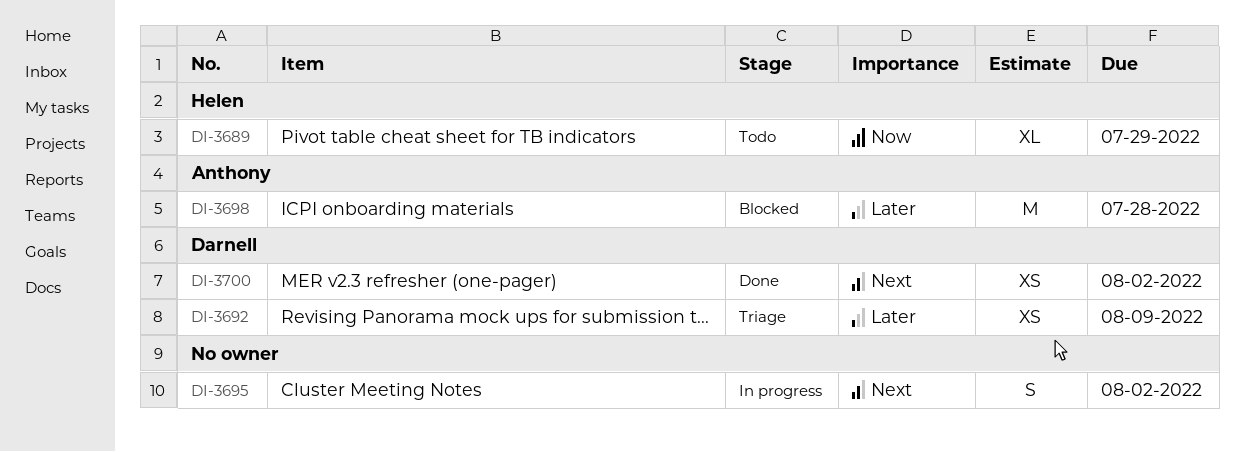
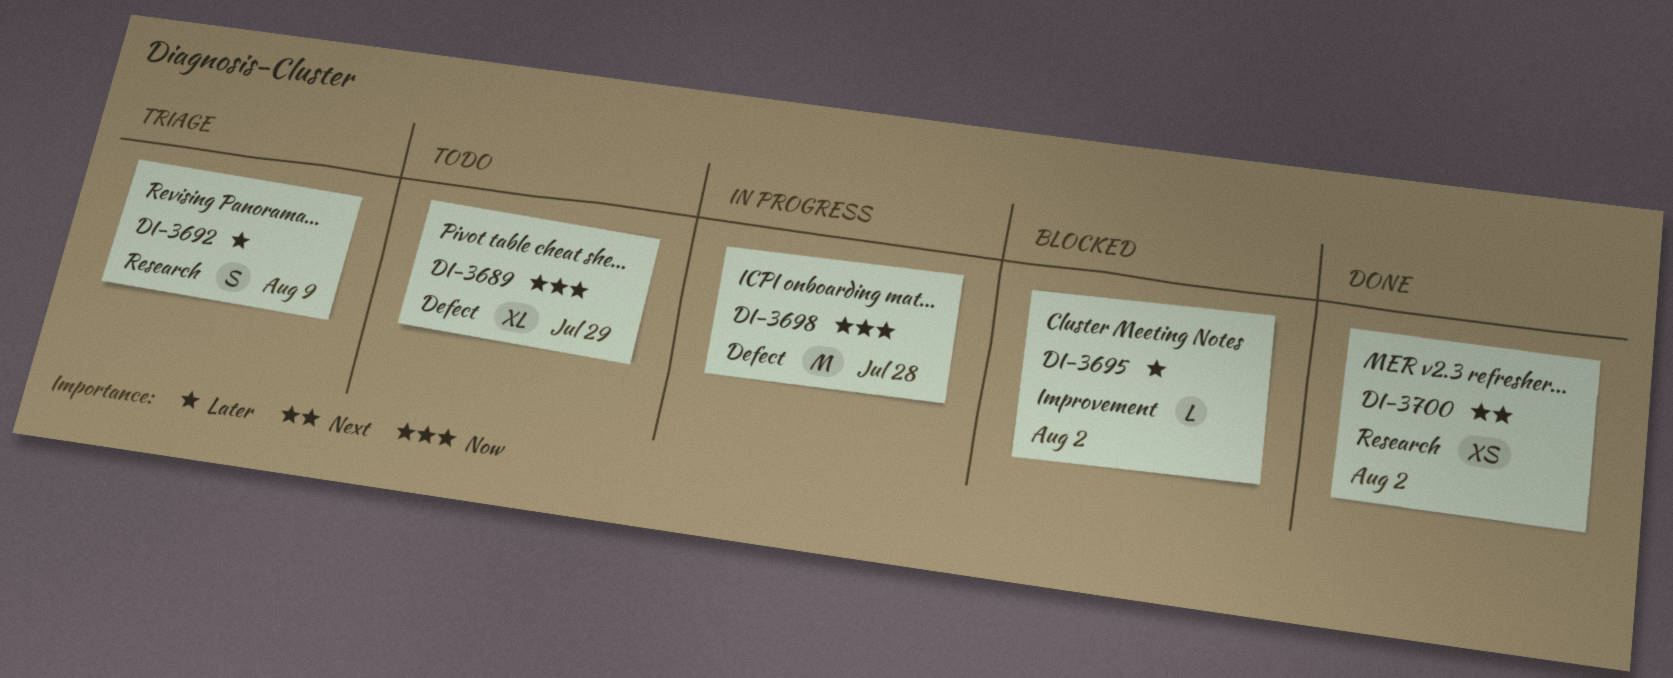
DI-3692, estimate: XS -> S
DI-3695, status: In progress -> Blocked
DI-3695, priority: Next -> Later
DI-3695, estimate: S -> L
DI-3698, status: Blocked -> In progress
DI-3698, priority: Later -> Now

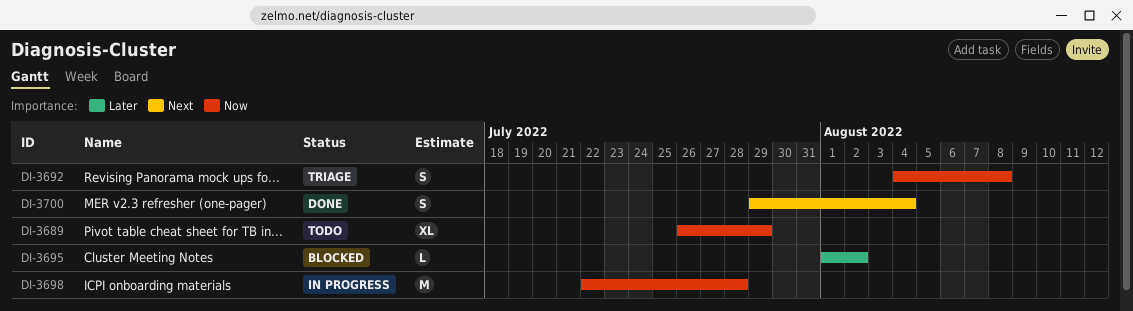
DI-3692, priority: Later -> Now
DI-3692, due: Aug 9 -> Aug 8
DI-3700, estimate: XS -> S
DI-3700, due: Aug 2 -> Aug 4

